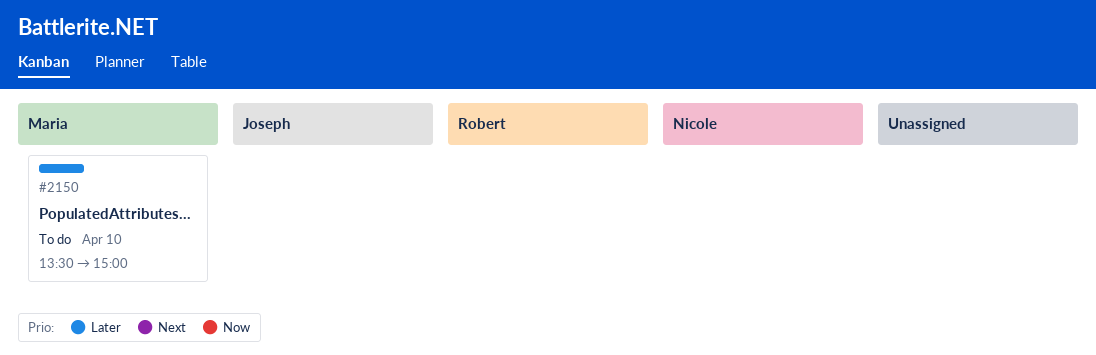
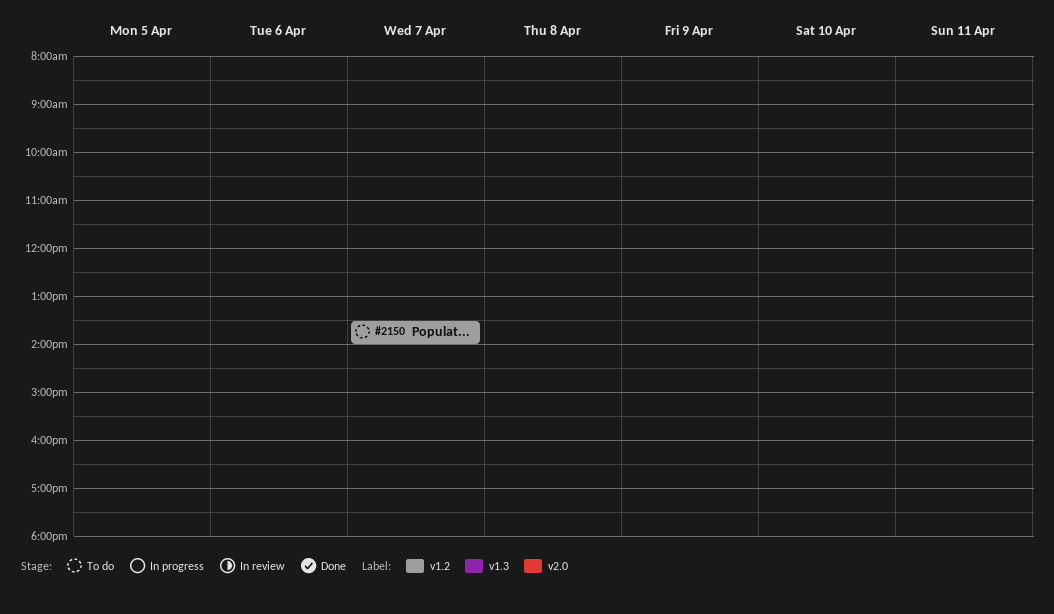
#2150, day: Apr 10 -> Apr 7
#2150, ends: 15:00 -> 14:00

